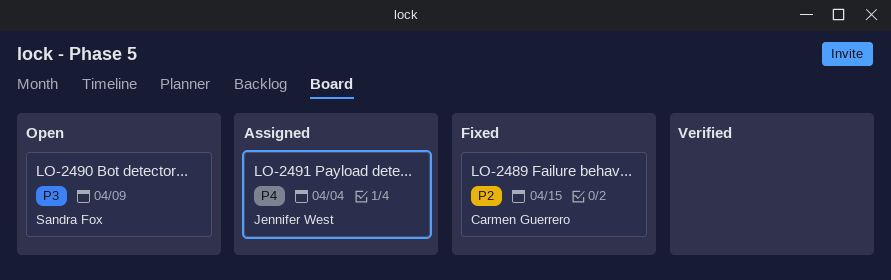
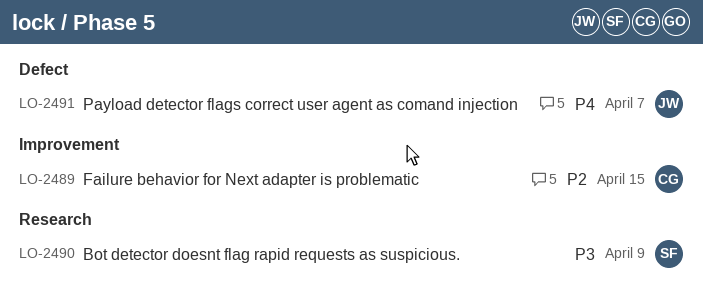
LO-2491, due: Apr 4 -> Apr 7

